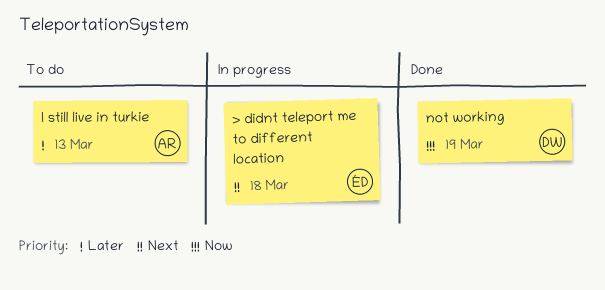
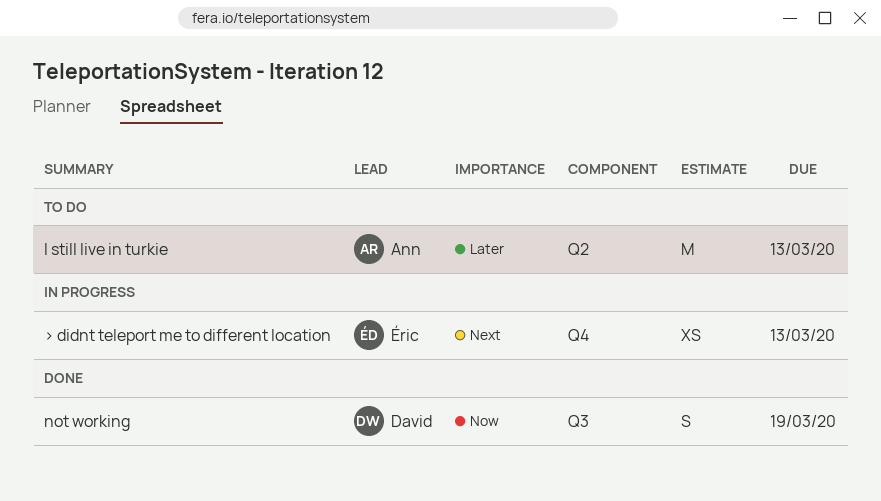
> didnt teleport me to different location, due: Mar 18 -> Mar 13

